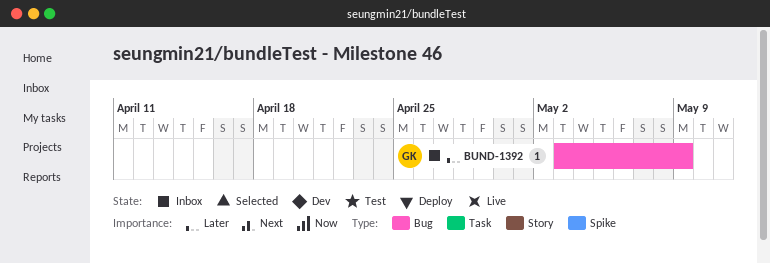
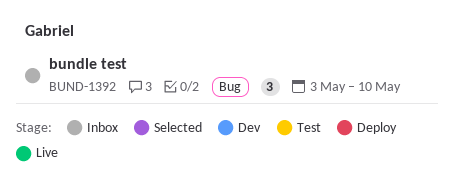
BUND-1392, estimate: 1 -> 3
BUND-1392, due: May 9 -> May 10

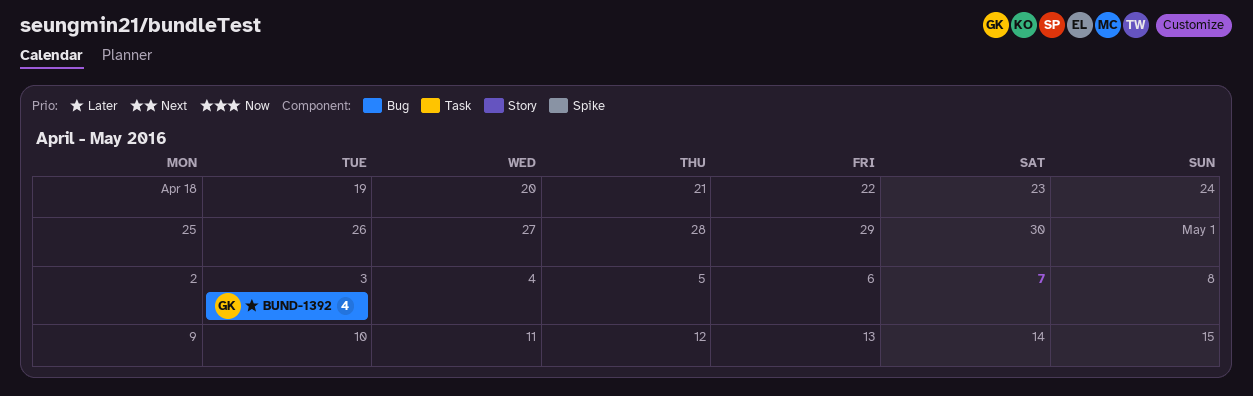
BUND-1392, estimate: 3 -> 4
BUND-1392, due: May 10 -> May 3

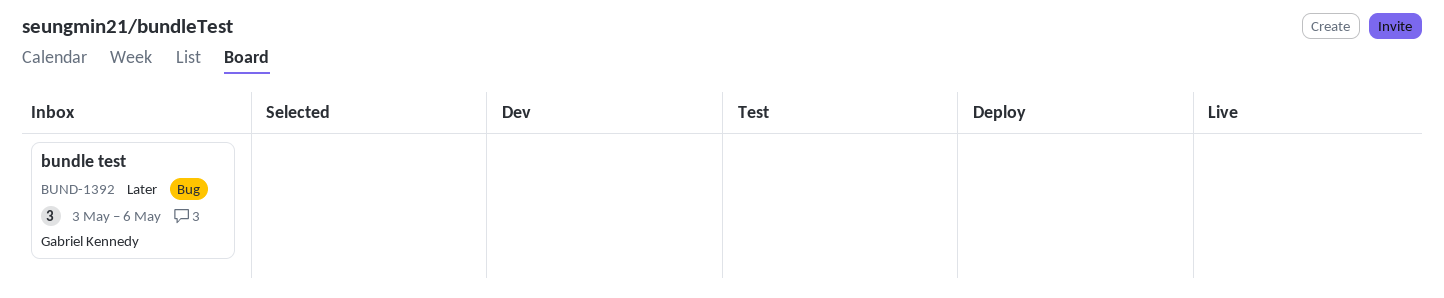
BUND-1392, estimate: 4 -> 3
BUND-1392, due: May 3 -> May 6

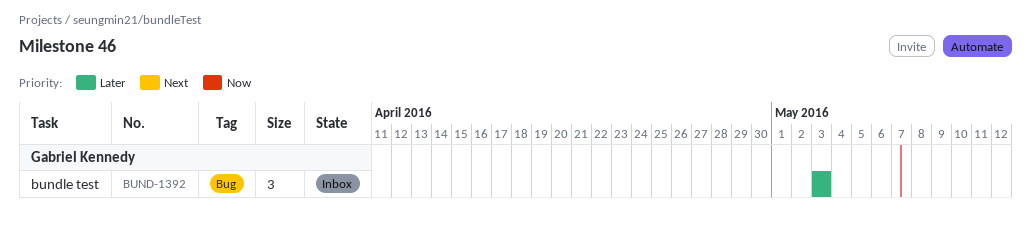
BUND-1392, due: May 6 -> May 3

